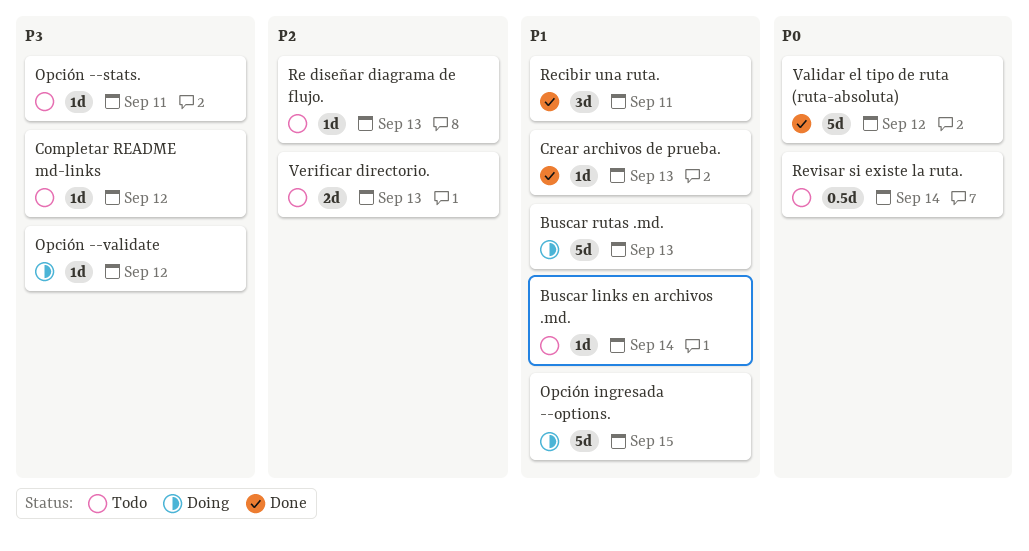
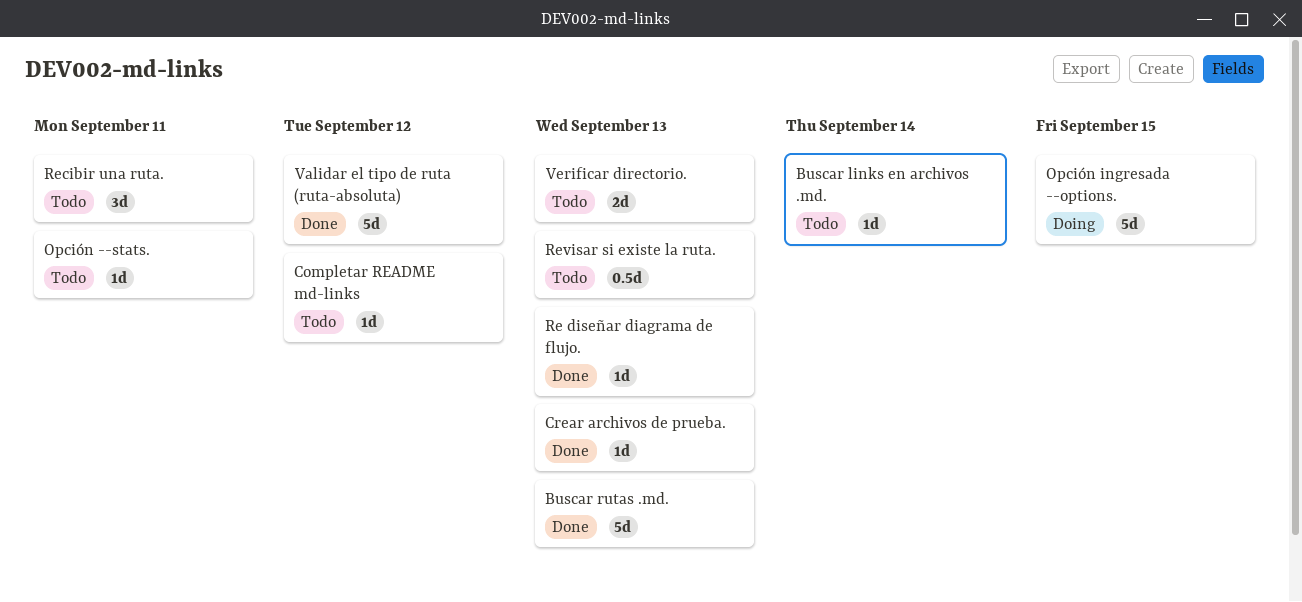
Buscar rutas .md., status: Doing -> Done
Opción --validate: present -> none
Re diseñar diagrama de flujo., status: Todo -> Done
Recibir una ruta., status: Done -> Todo
Revisar si existe la ruta., due: Sep 14 -> Sep 13

